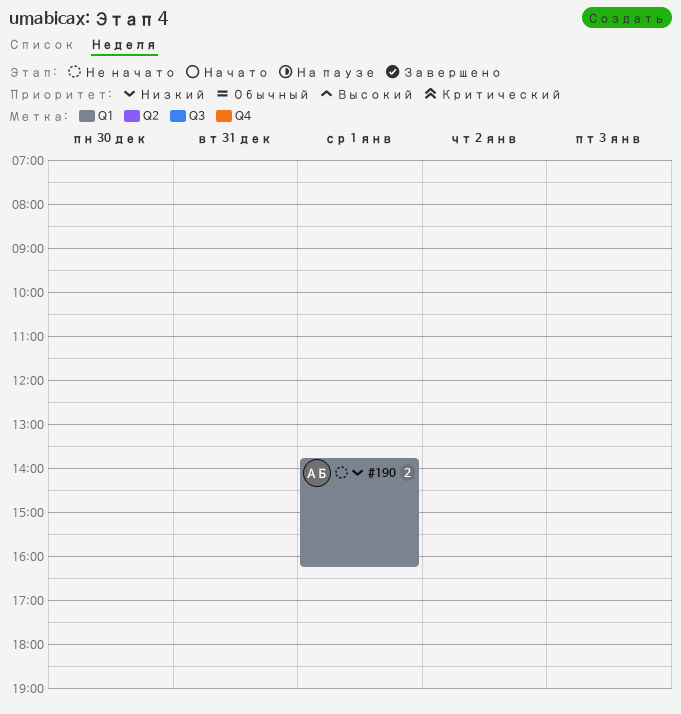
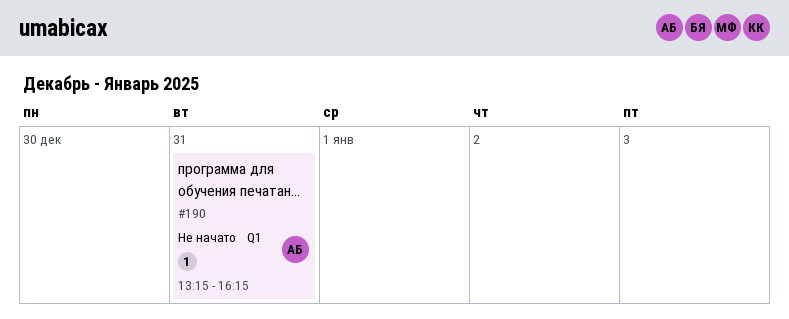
#190, estimate: 2 -> 1
#190, day: Jan 1 -> Dec 31
#190, begins: 13:45 -> 13:15

